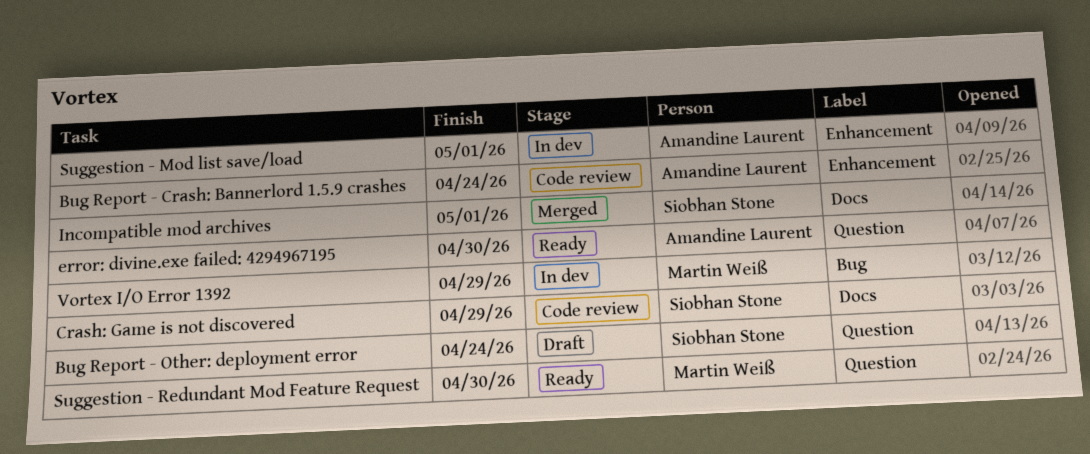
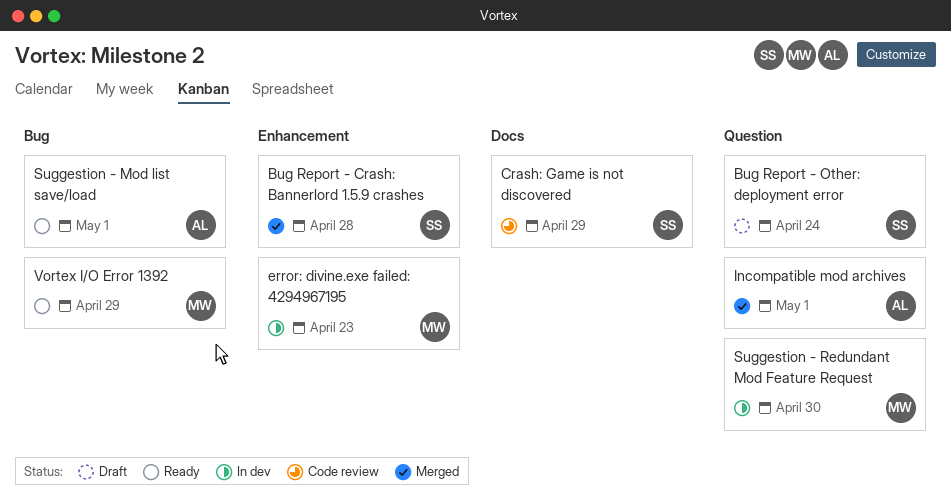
Bug Report - Crash: Bannerlord 1.5.9 crashes, status: Code review -> Merged
Bug Report - Crash: Bannerlord 1.5.9 crashes, owner: Amandine Laurent -> Siobhan Stone
Bug Report - Crash: Bannerlord 1.5.9 crashes, due: Apr 24 -> Apr 28
error: divine.exe failed: 4294967195, status: Ready -> In dev
error: divine.exe failed: 4294967195, owner: Amandine Laurent -> Martin Weiß
error: divine.exe failed: 4294967195, label: Question -> Enhancement
error: divine.exe failed: 4294967195, due: Apr 30 -> Apr 23
Incompatible mod archives, owner: Siobhan Stone -> Amandine Laurent
Incompatible mod archives, label: Docs -> Question
Suggestion - Mod list save/load, status: In dev -> Ready
Suggestion - Mod list save/load, label: Enhancement -> Bug
Suggestion - Redundant Mod Feature Request, status: Ready -> In dev
Vortex I/O Error 1392, status: In dev -> Ready

